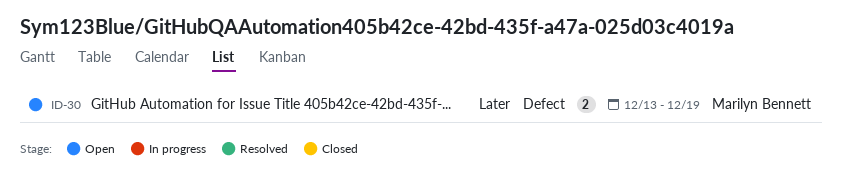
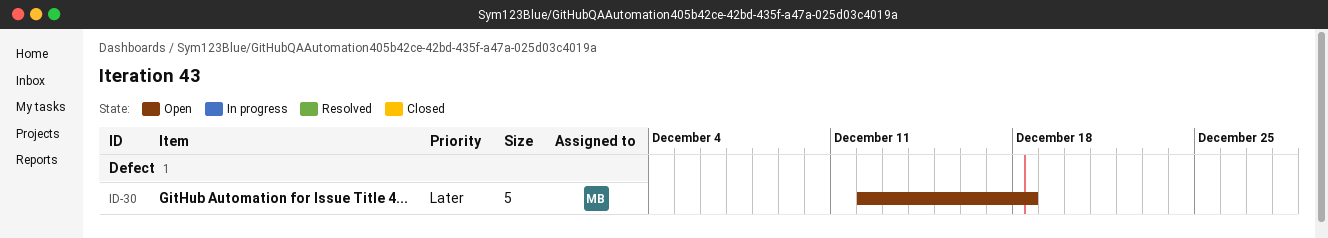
ID-30, estimate: 2 -> 5
ID-30, start: Dec 13 -> Dec 12
ID-30, due: Dec 19 -> Dec 18

